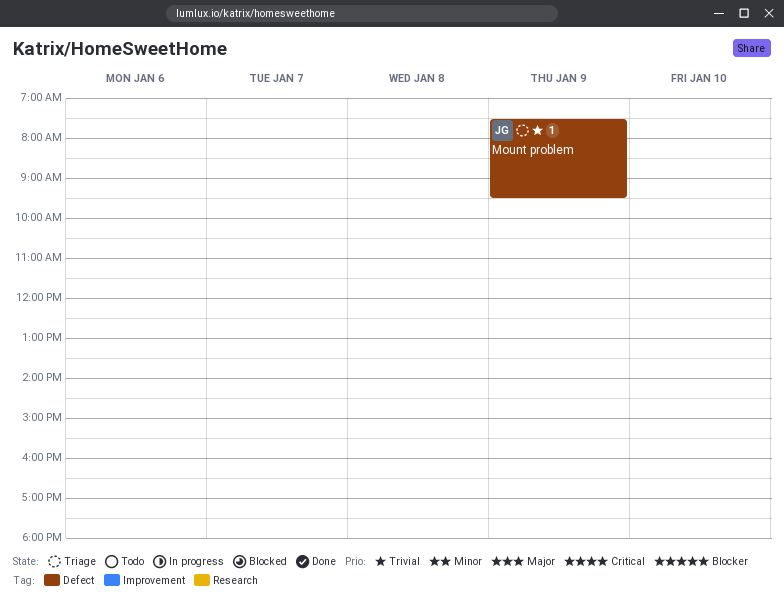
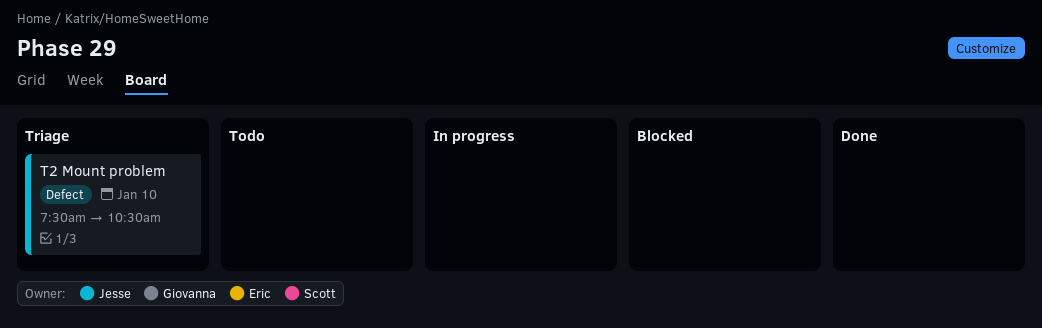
Mount problem, day: Jan 9 -> Jan 10
Mount problem, ends: 09:30 -> 10:30

